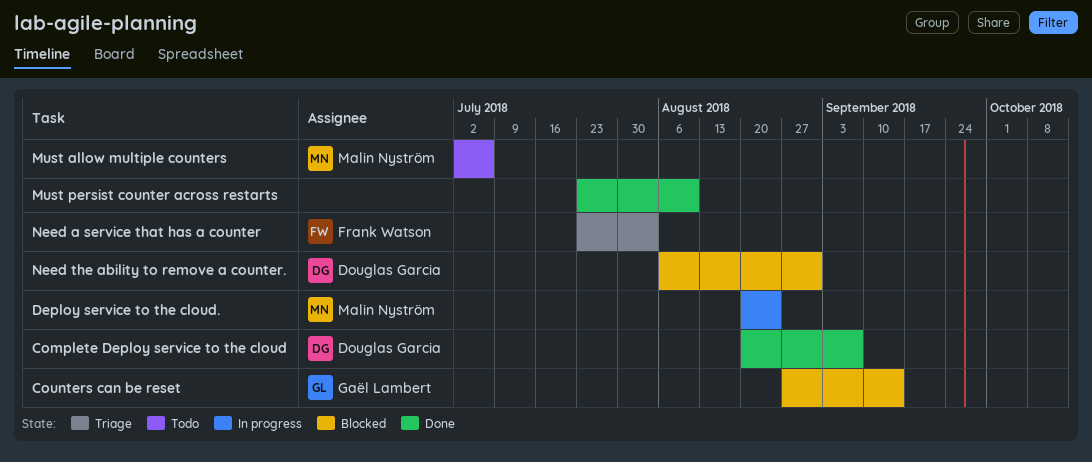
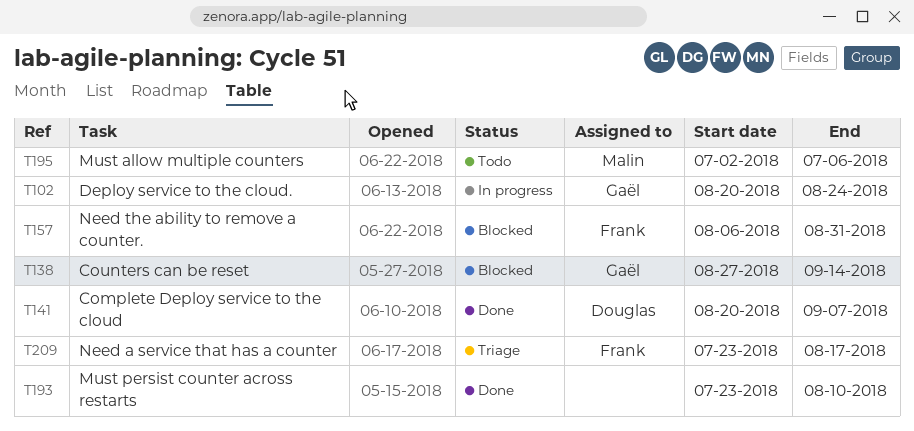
Deploy service to the cloud., owner: Malin Nyström -> Gaël Lambert
Need a service that has a counter, due: Aug 3 -> Aug 17
Need the ability to remove a counter., owner: Douglas Garcia -> Frank Watson

